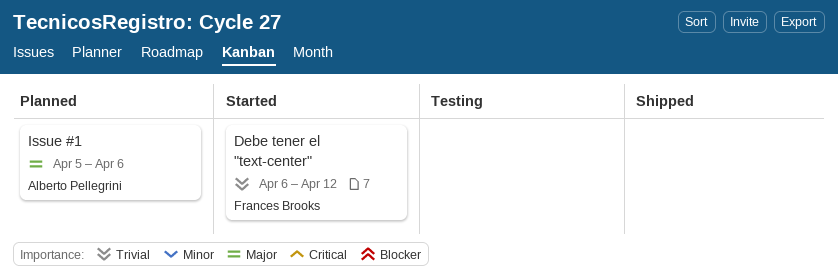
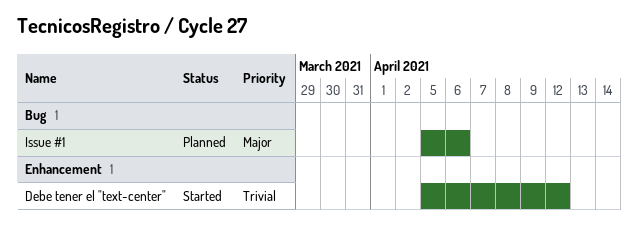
Debe tener el "text-center", start: Apr 6 -> Apr 5

